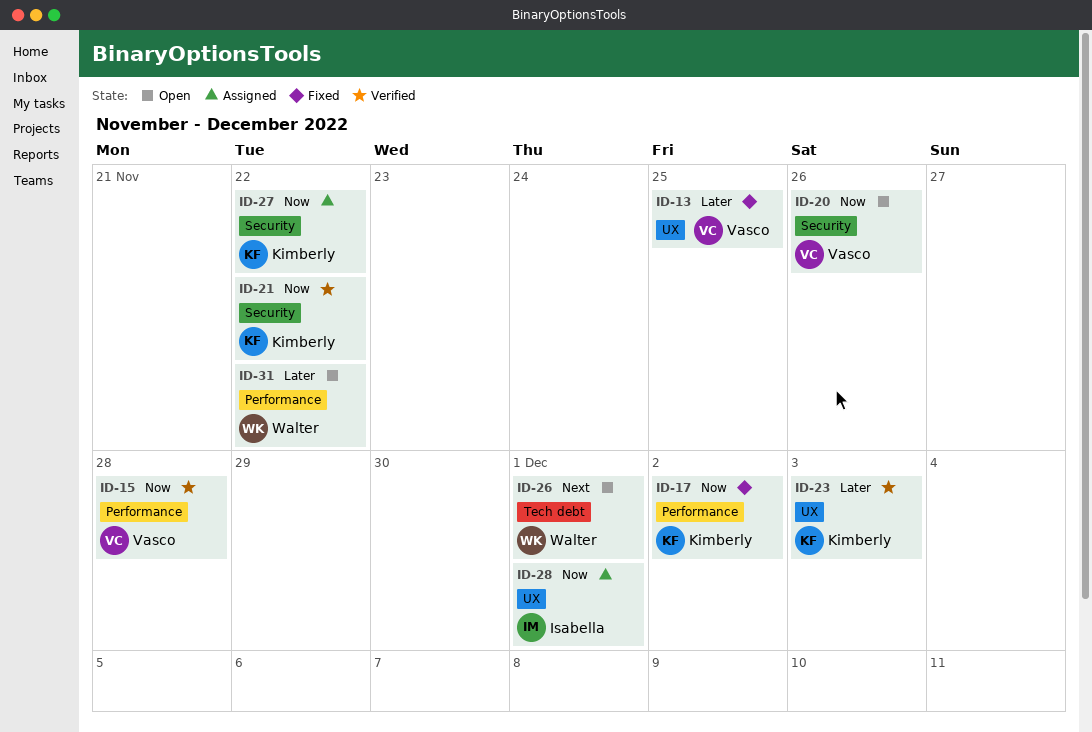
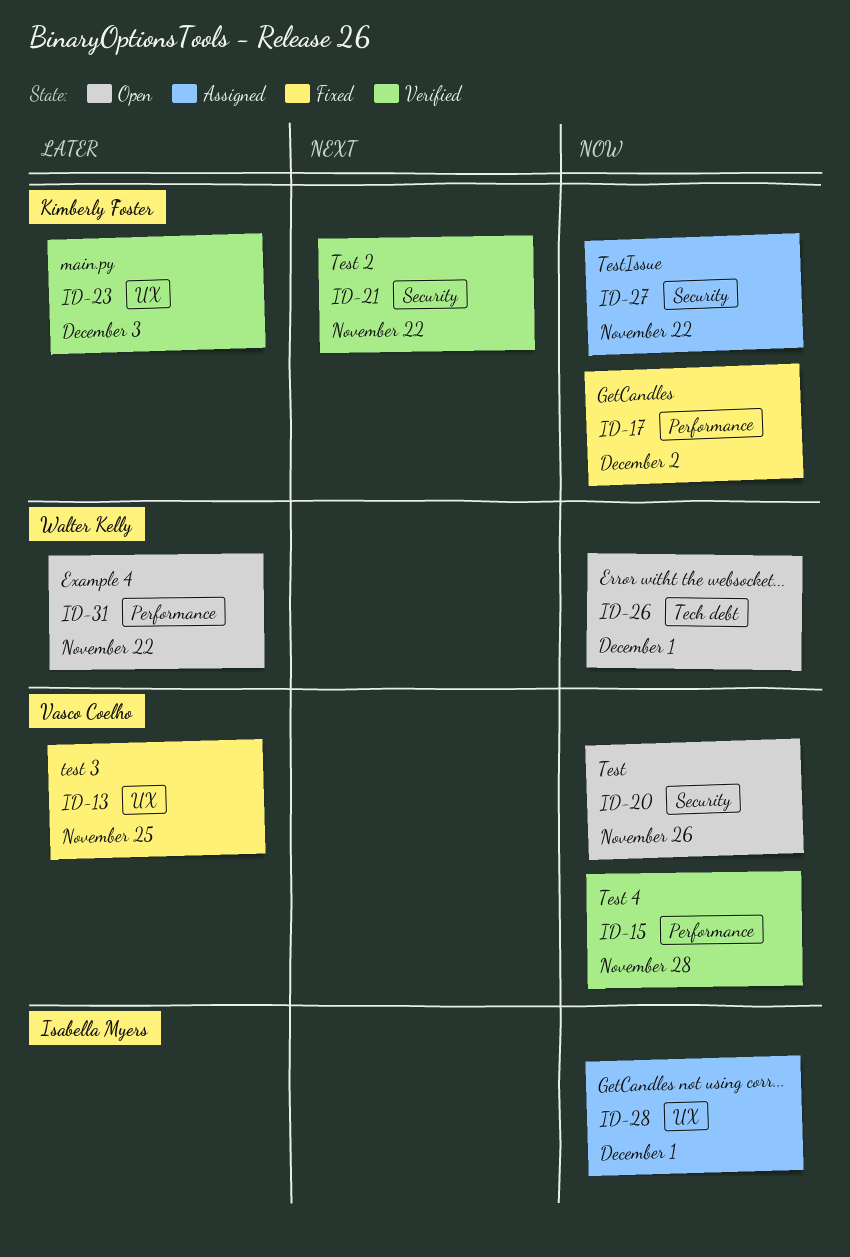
ID-21, priority: Now -> Next
ID-26, priority: Next -> Now

